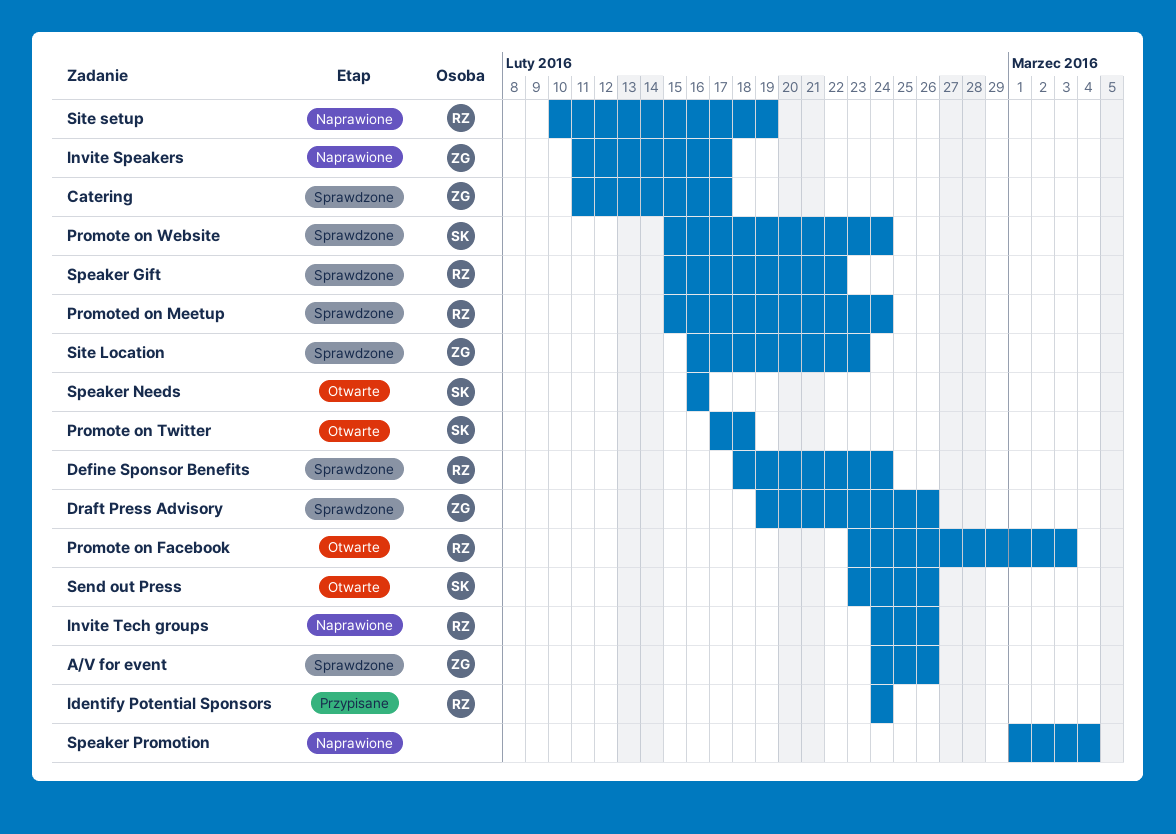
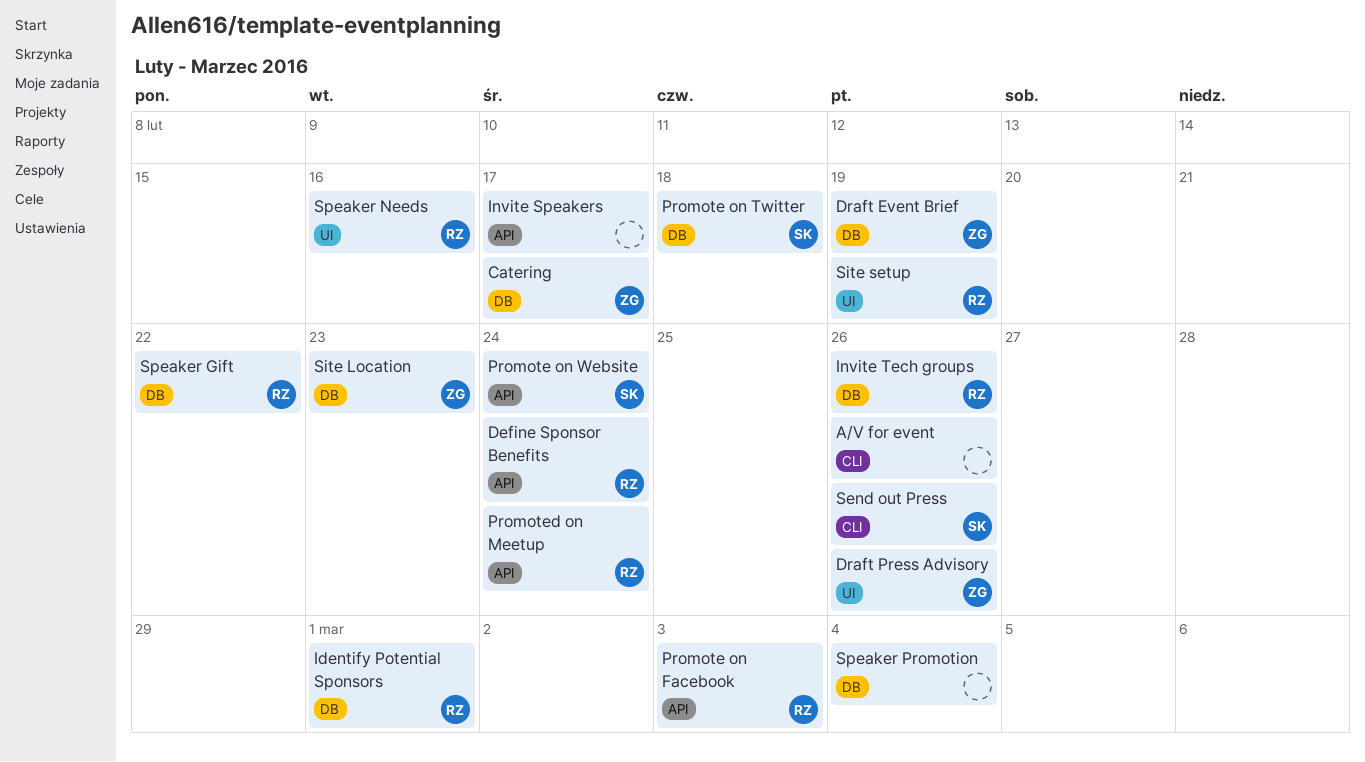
A/V for event, owner: ZG -> none
Draft Event Brief: none -> present
Identify Potential Sponsors, due: Feb 24 -> Mar 1
Invite Speakers, owner: ZG -> none
Speaker Needs, owner: SK -> RZ

